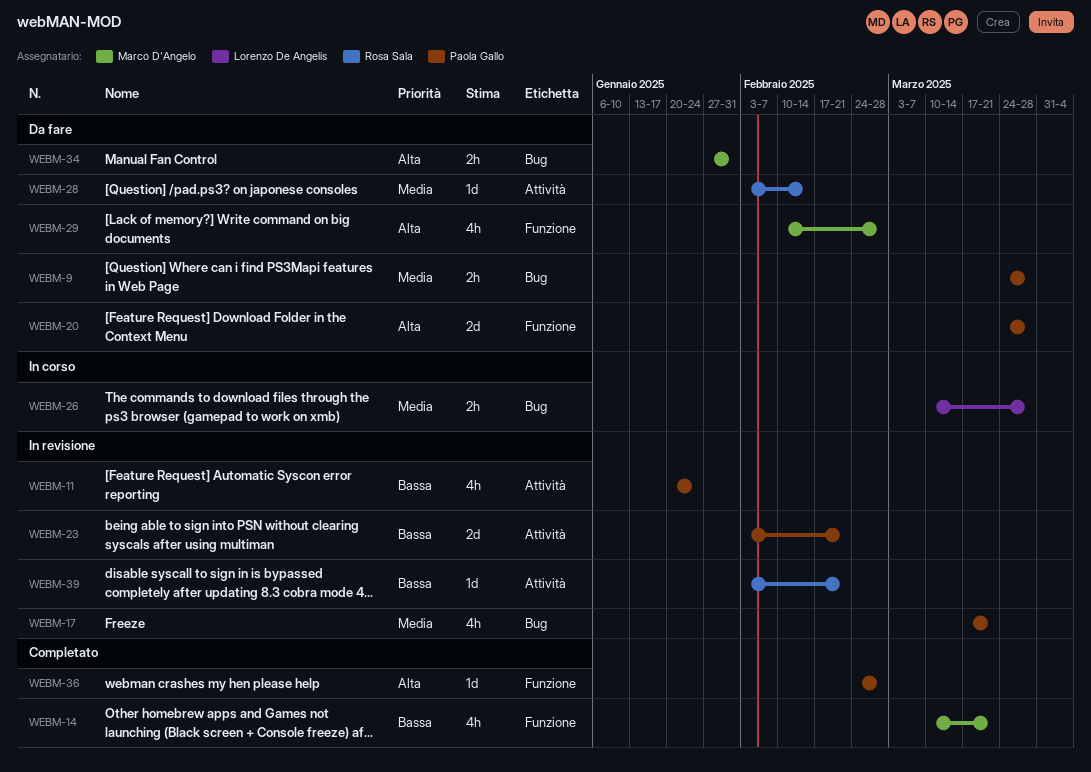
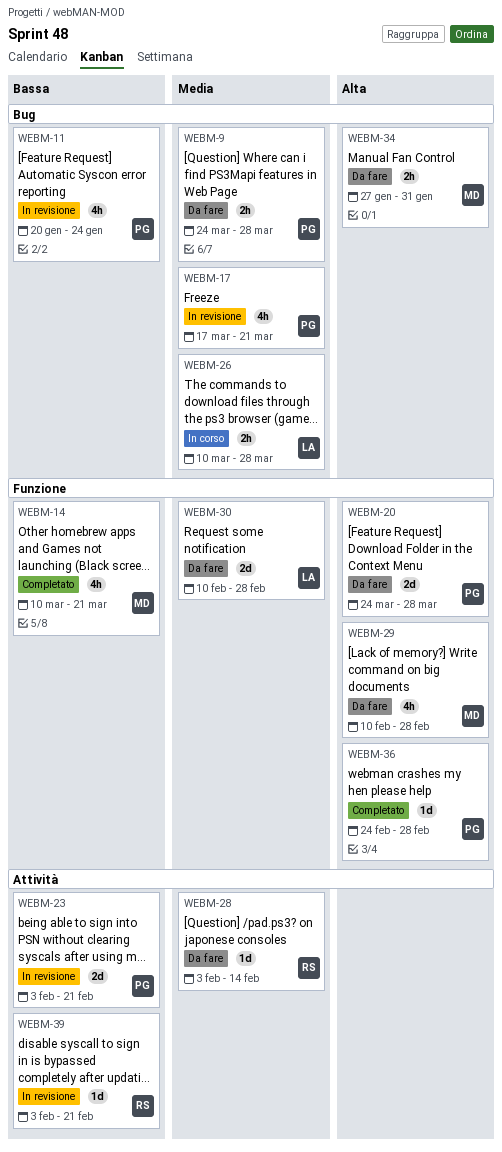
WEBM-11, label: Attività -> Bug
WEBM-30: none -> present

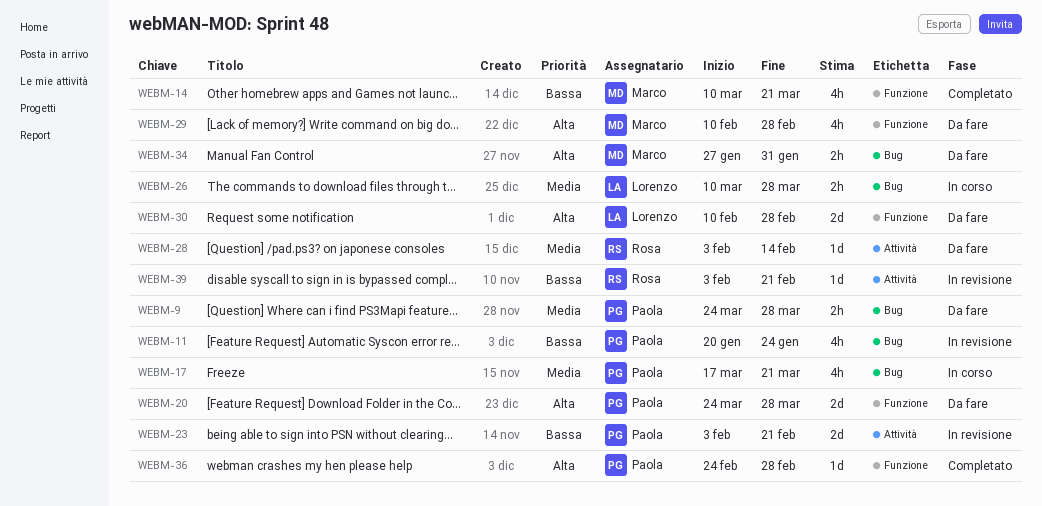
WEBM-17, status: In revisione -> In corso
WEBM-30, priority: Media -> Alta

